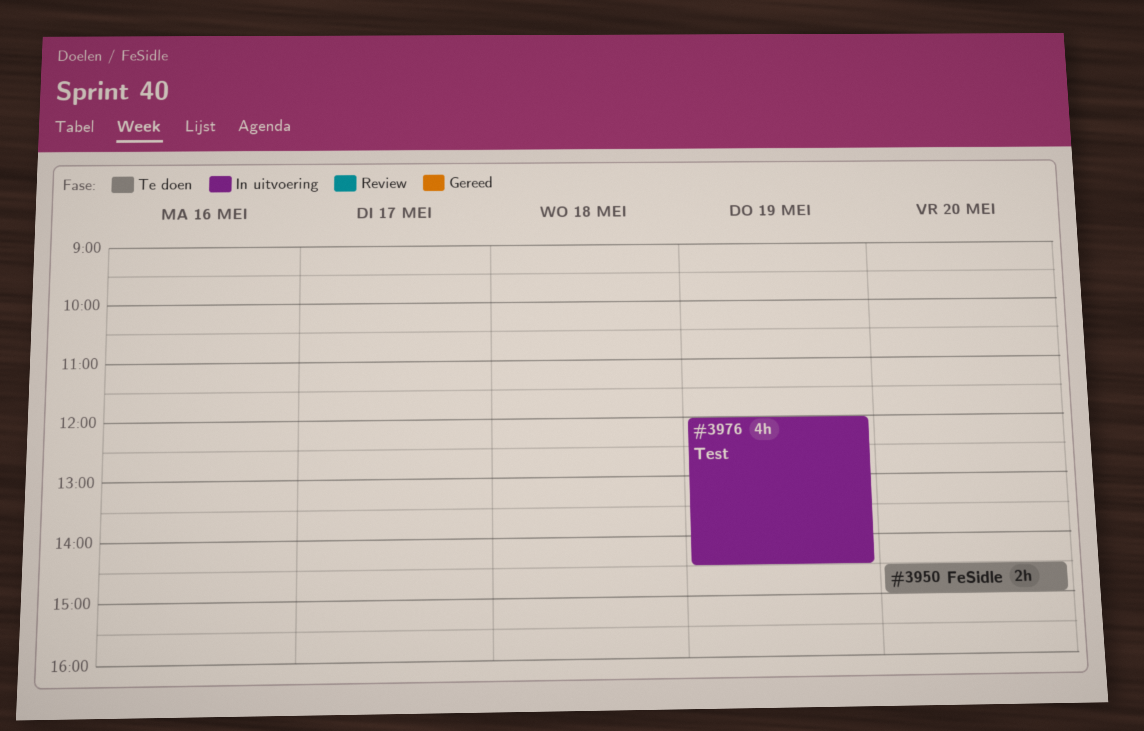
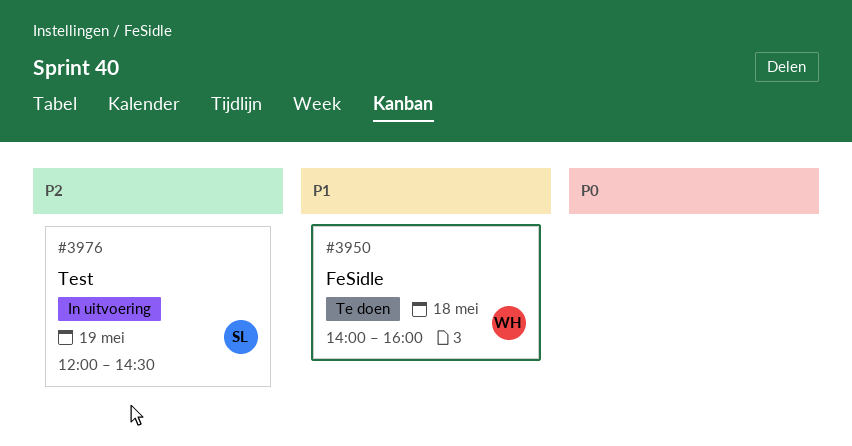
#3950, day: May 20 -> May 18
#3950, begins: 14:30 -> 14:00
#3950, ends: 15:00 -> 16:00

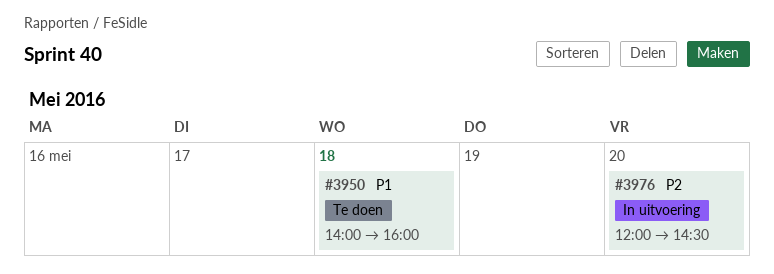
#3976, day: May 19 -> May 20

